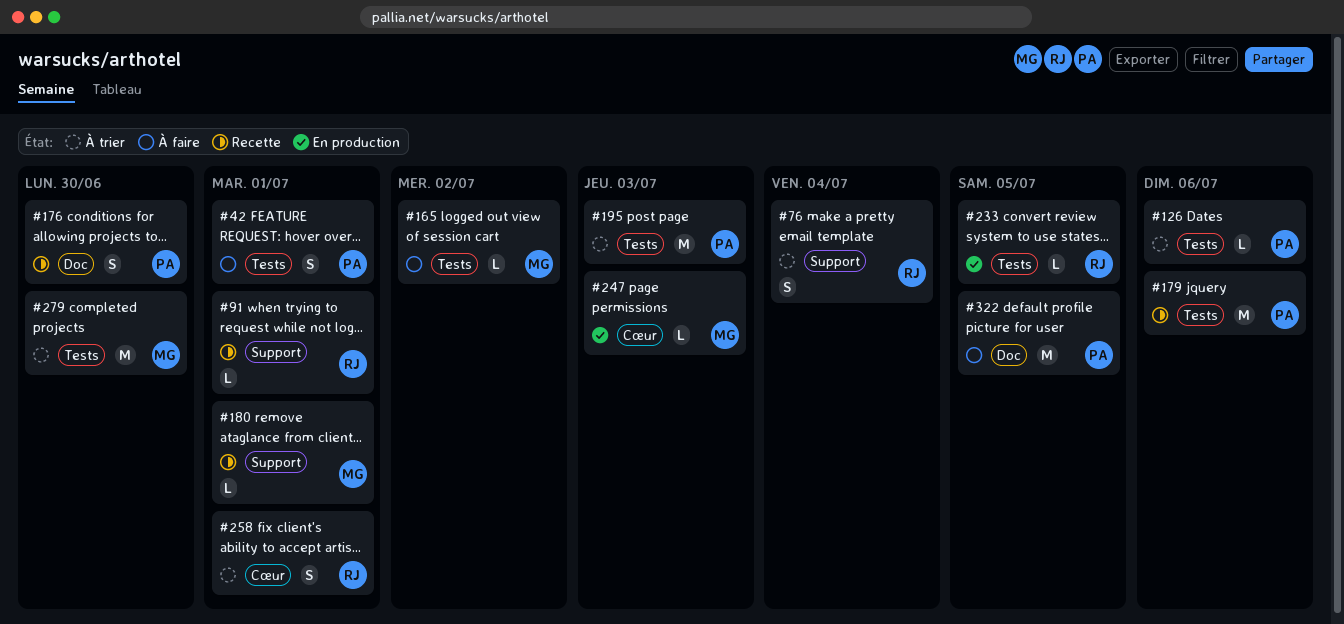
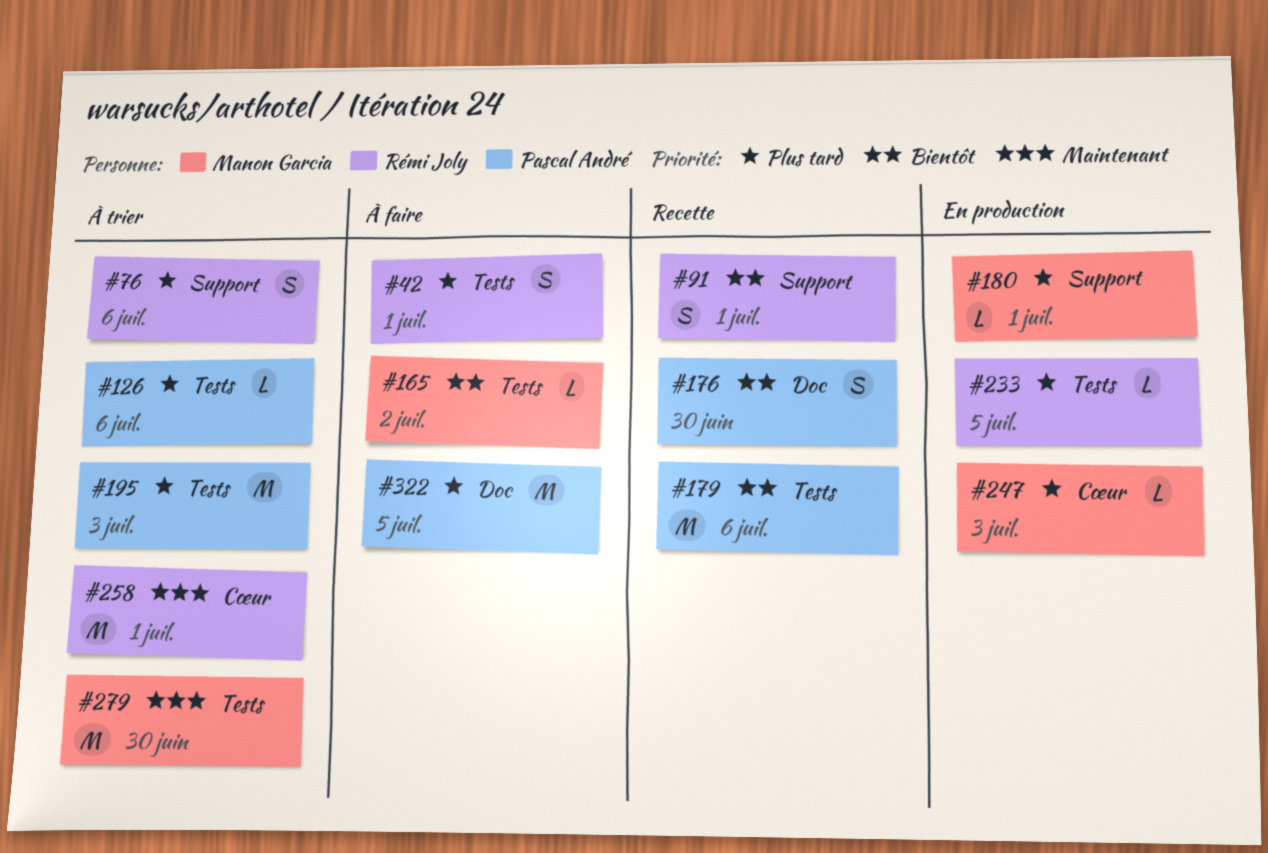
#42, owner: Pascal André -> Rémi Joly
#76, due: Jul 4 -> Jul 6
#91, estimate: L -> S
#180, status: Recette -> En production
#258, estimate: S -> M

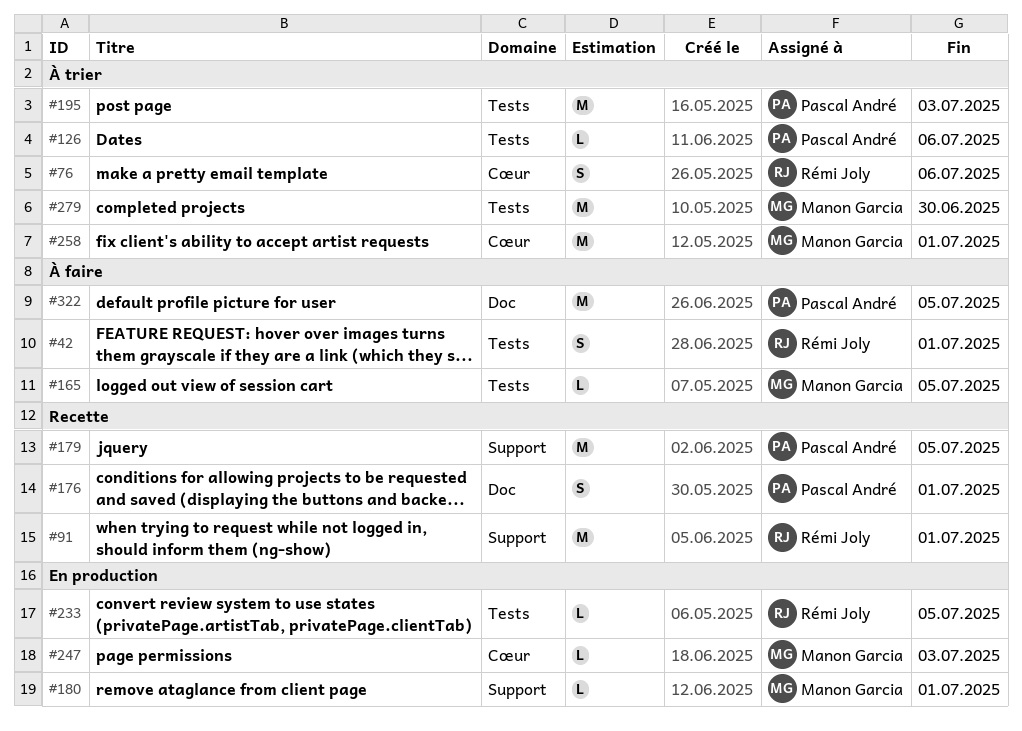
#76, label: Support -> Cœur
#91, estimate: S -> M
#165, due: Jul 2 -> Jul 5
#176, due: Jun 30 -> Jul 1
#179, label: Tests -> Support
#179, due: Jul 6 -> Jul 5
#258, owner: Rémi Joly -> Manon Garcia

